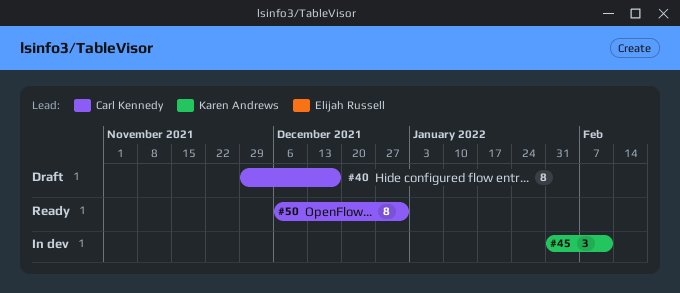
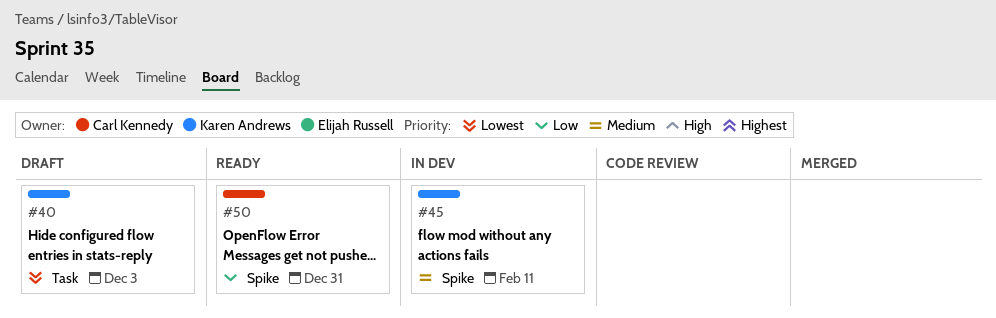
#40, owner: Carl Kennedy -> Karen Andrews
#40, due: Dec 17 -> Dec 3

